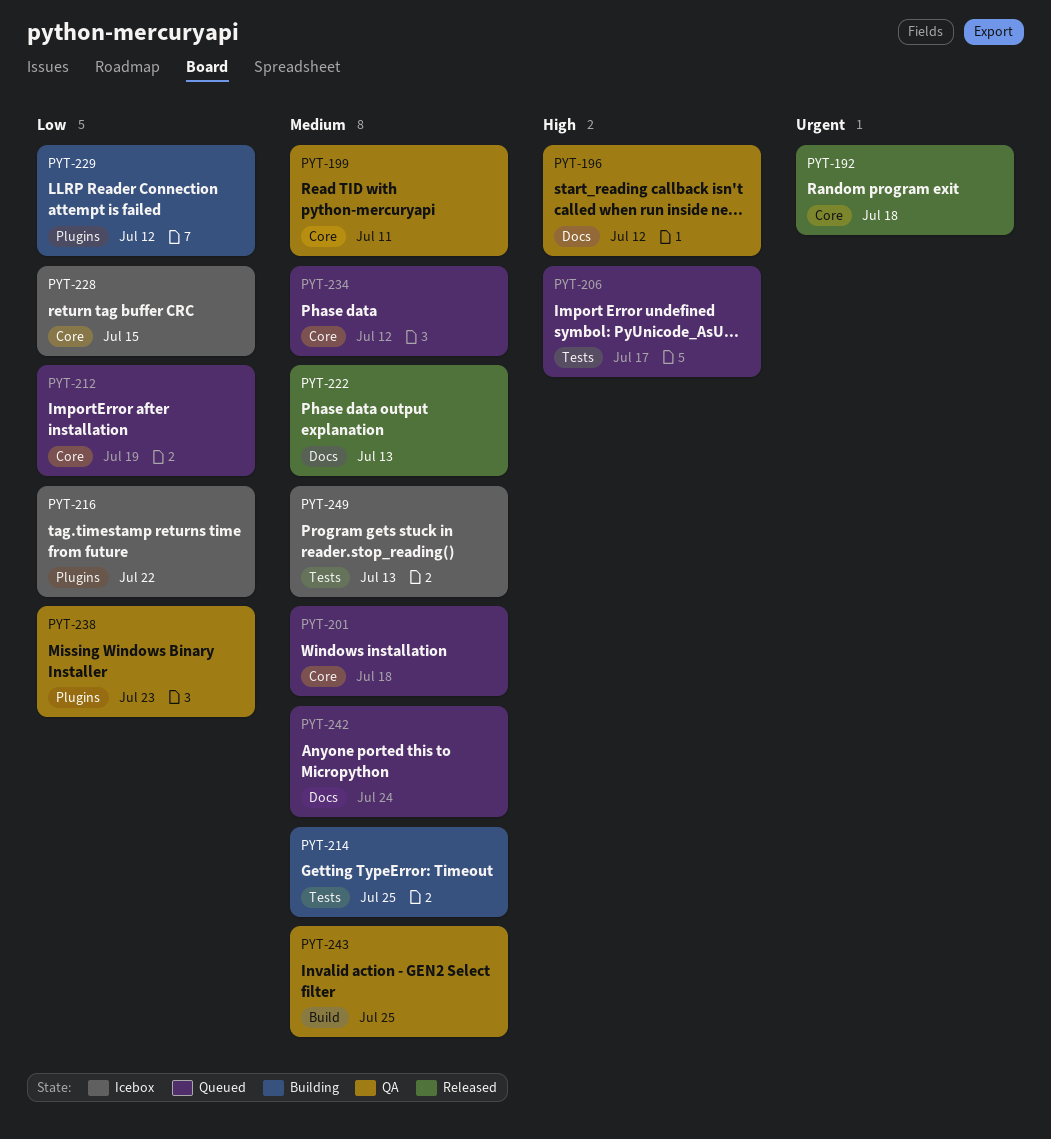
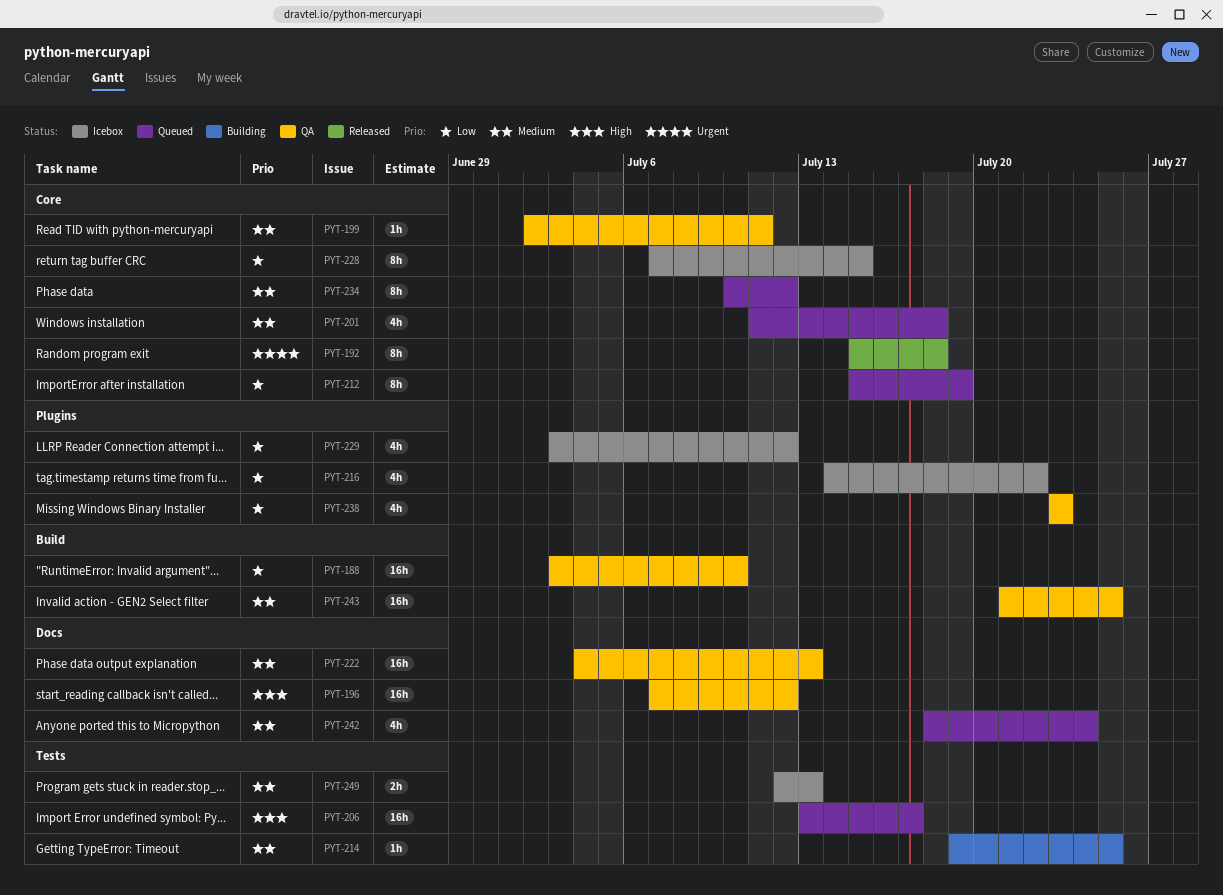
PYT-188: none -> present
PYT-222, status: Released -> QA
PYT-229, status: Building -> Icebox

